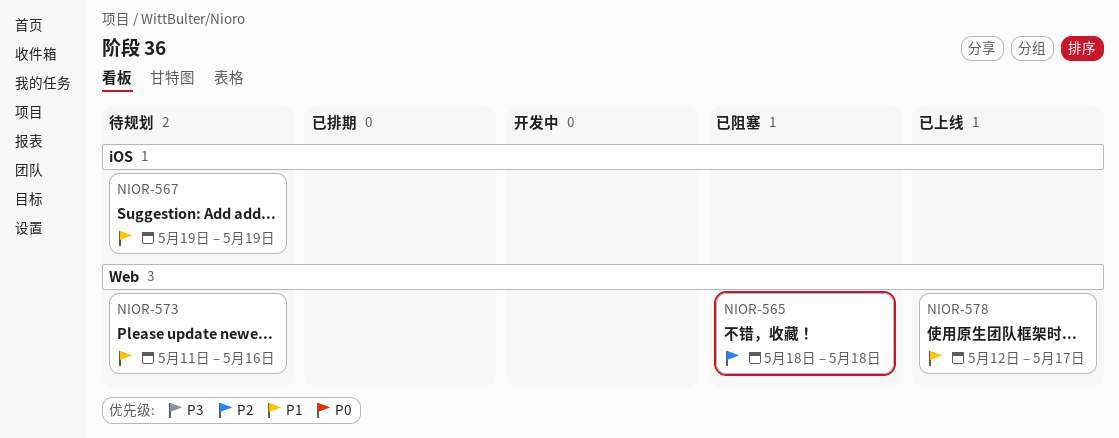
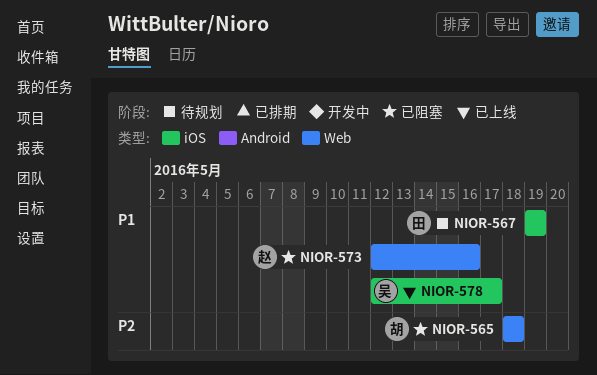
NIOR-573, status: 待规划 -> 已阻塞
NIOR-573, start: May 11 -> May 12
NIOR-578, label: Web -> iOS

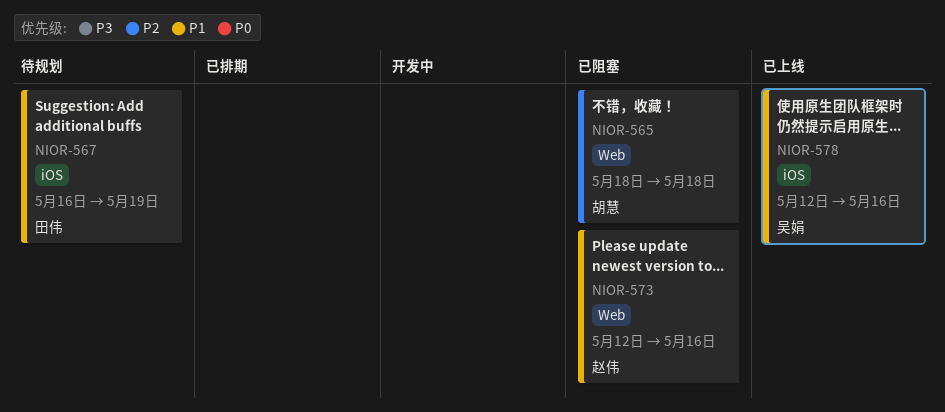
NIOR-567, start: May 19 -> May 16
NIOR-578, due: May 17 -> May 16

